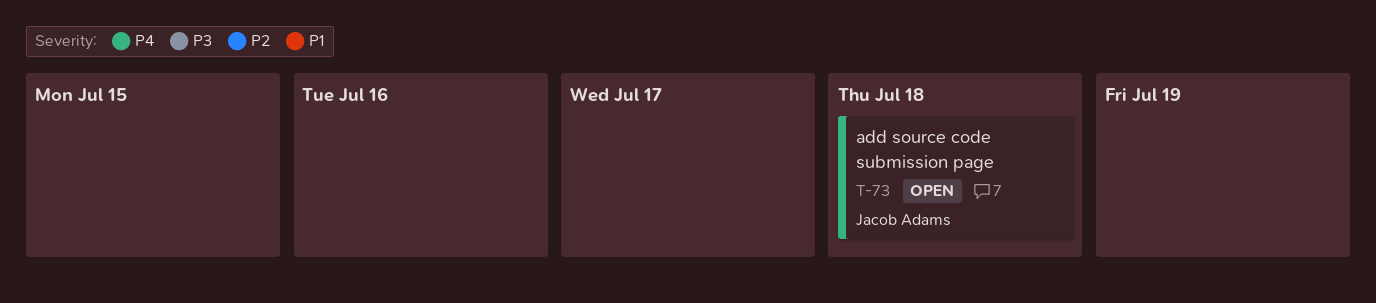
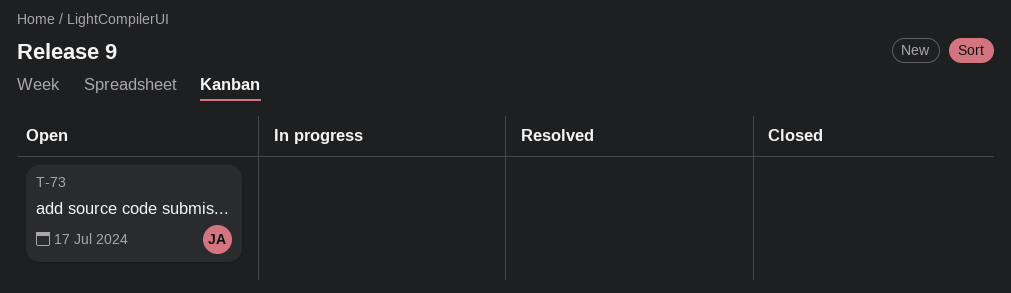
T-73, due: Jul 18 -> Jul 17

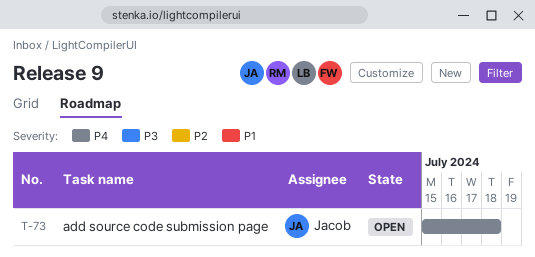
T-73, due: Jul 17 -> Jul 18

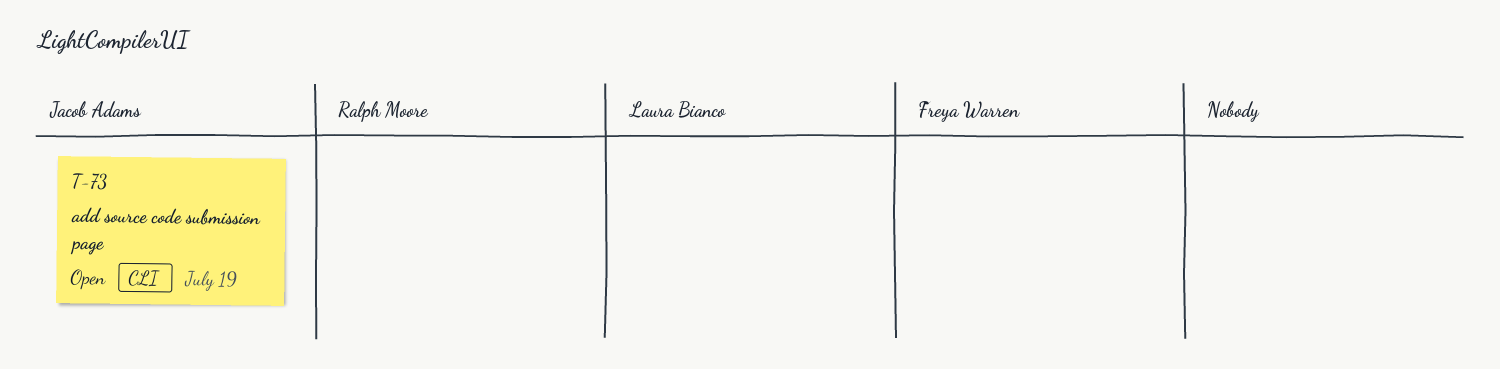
T-73, due: Jul 18 -> Jul 19

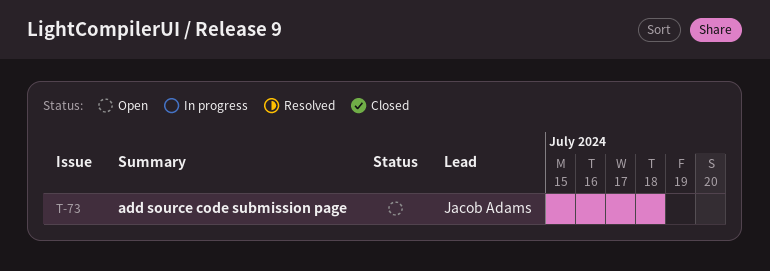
T-73, due: Jul 19 -> Jul 18

